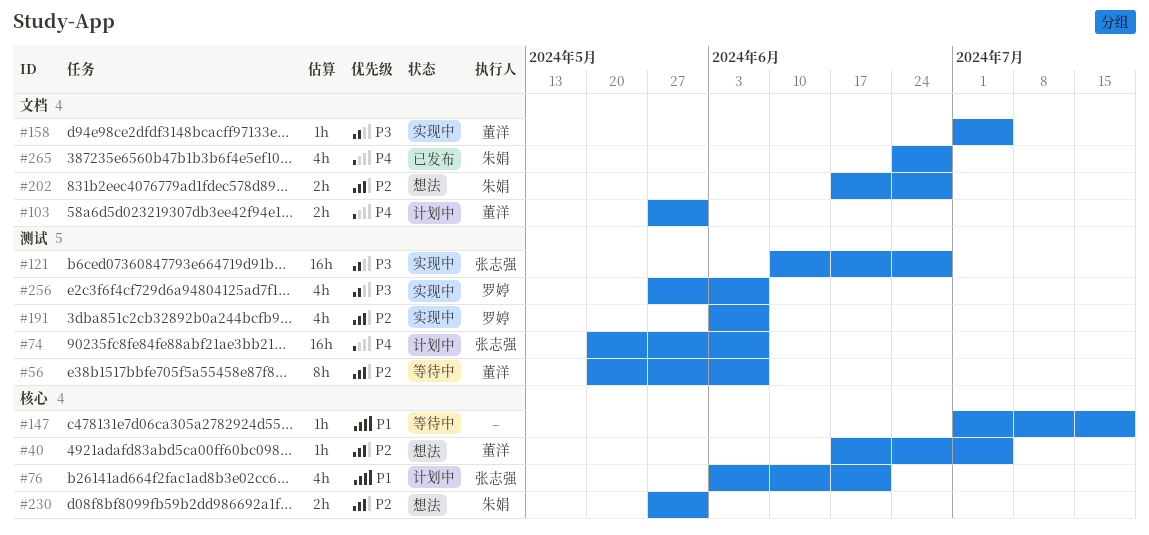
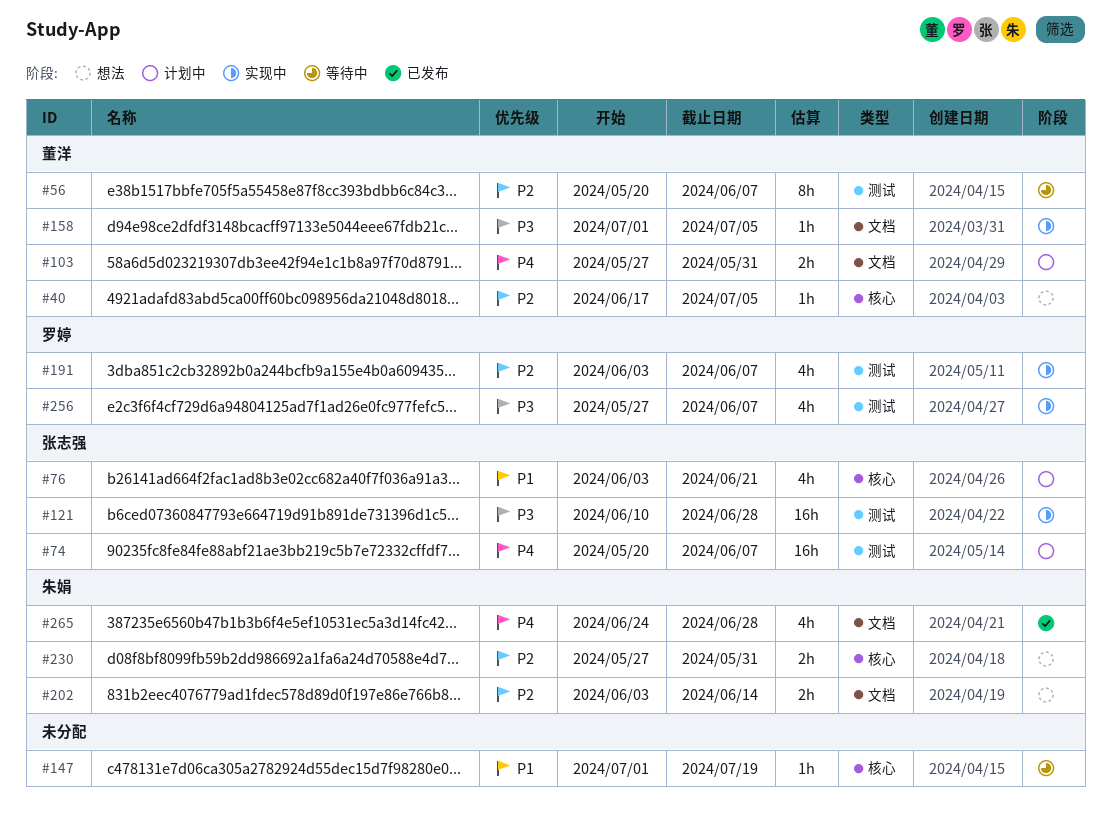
#202, start: Jun 17 -> Jun 3
#202, due: Jun 28 -> Jun 14

